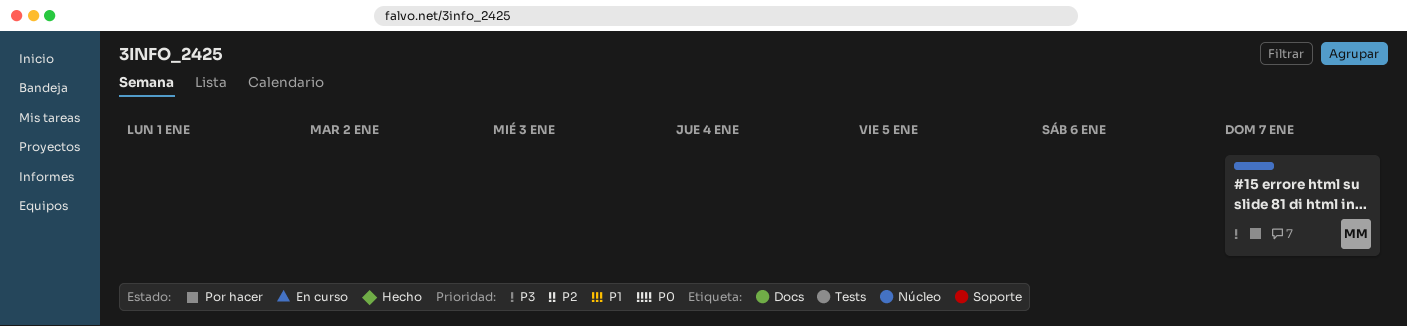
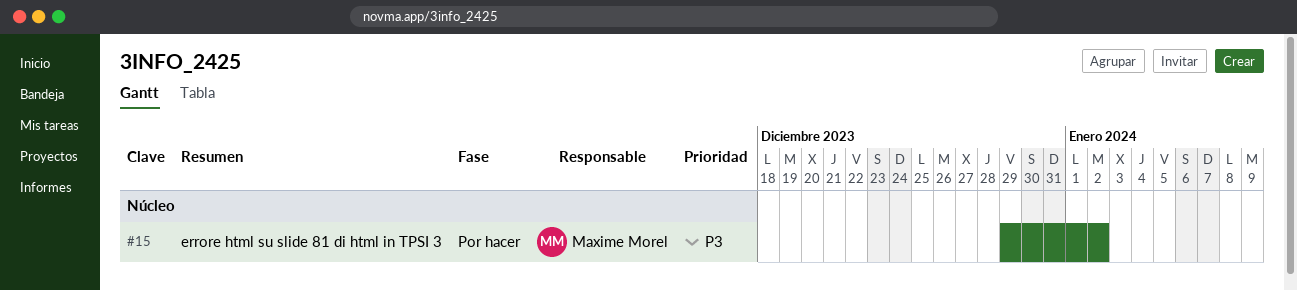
#15, due: Jan 7 -> Jan 2

